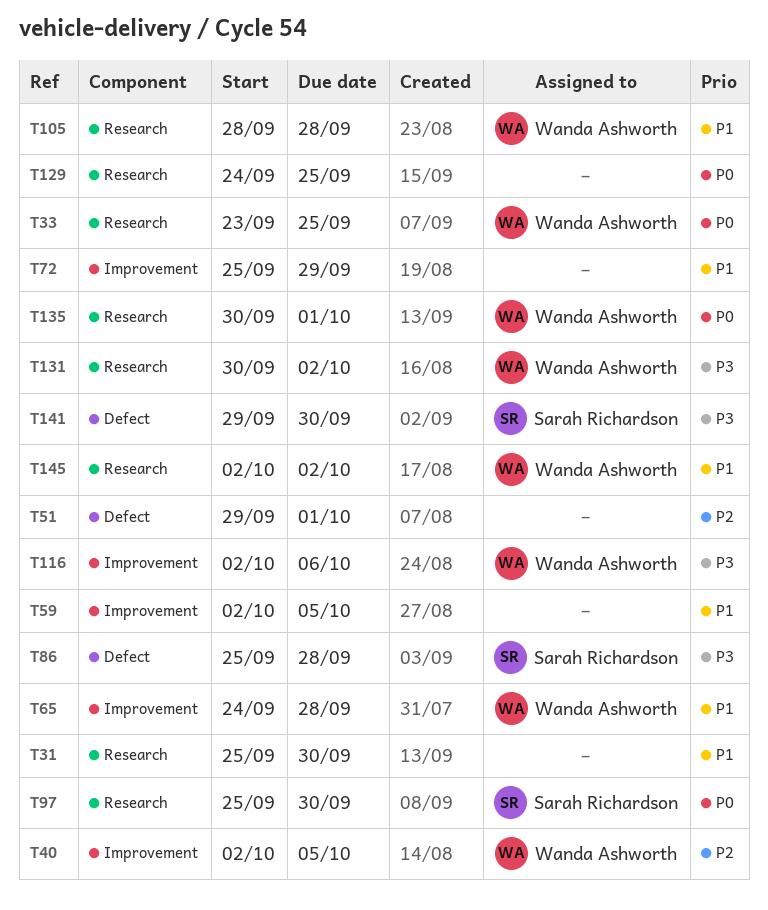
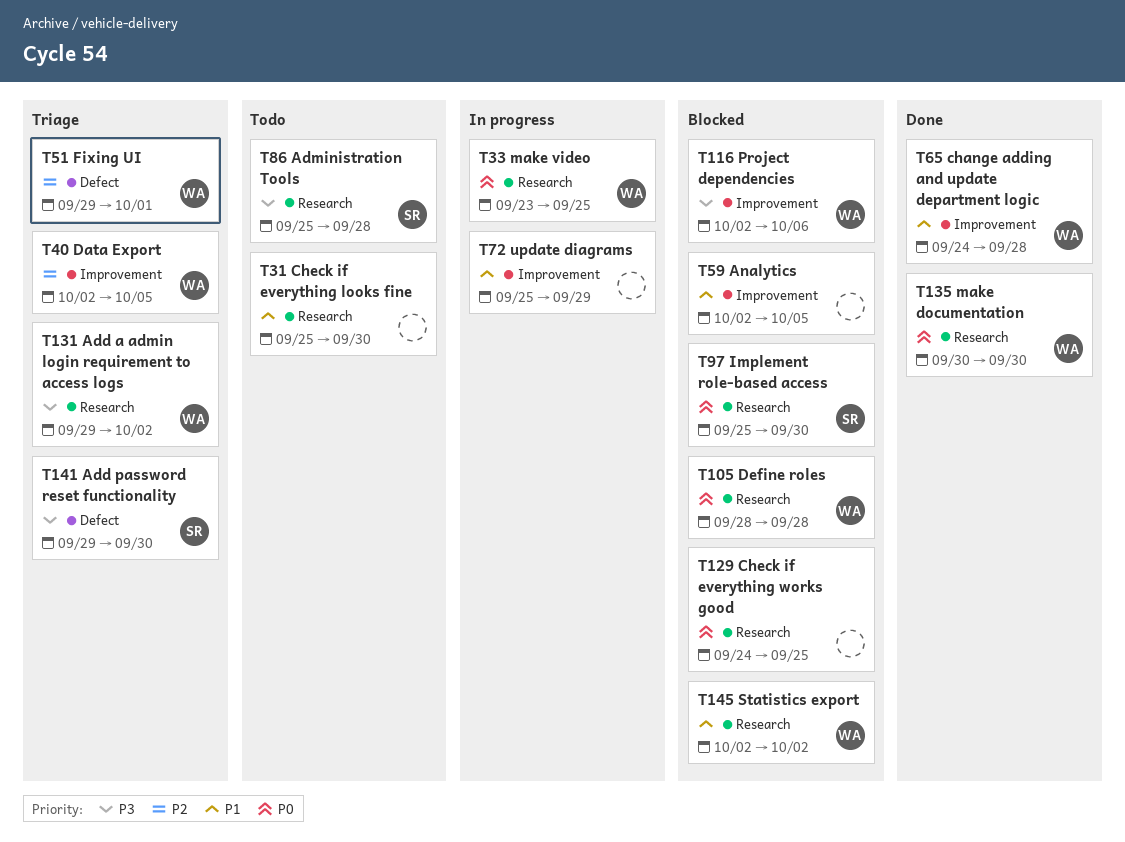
T51, owner: none -> Wanda Ashworth
T86, label: Defect -> Research
T105, priority: P1 -> P0
T131, start: Sep 30 -> Sep 29
T135, due: Oct 1 -> Sep 30

